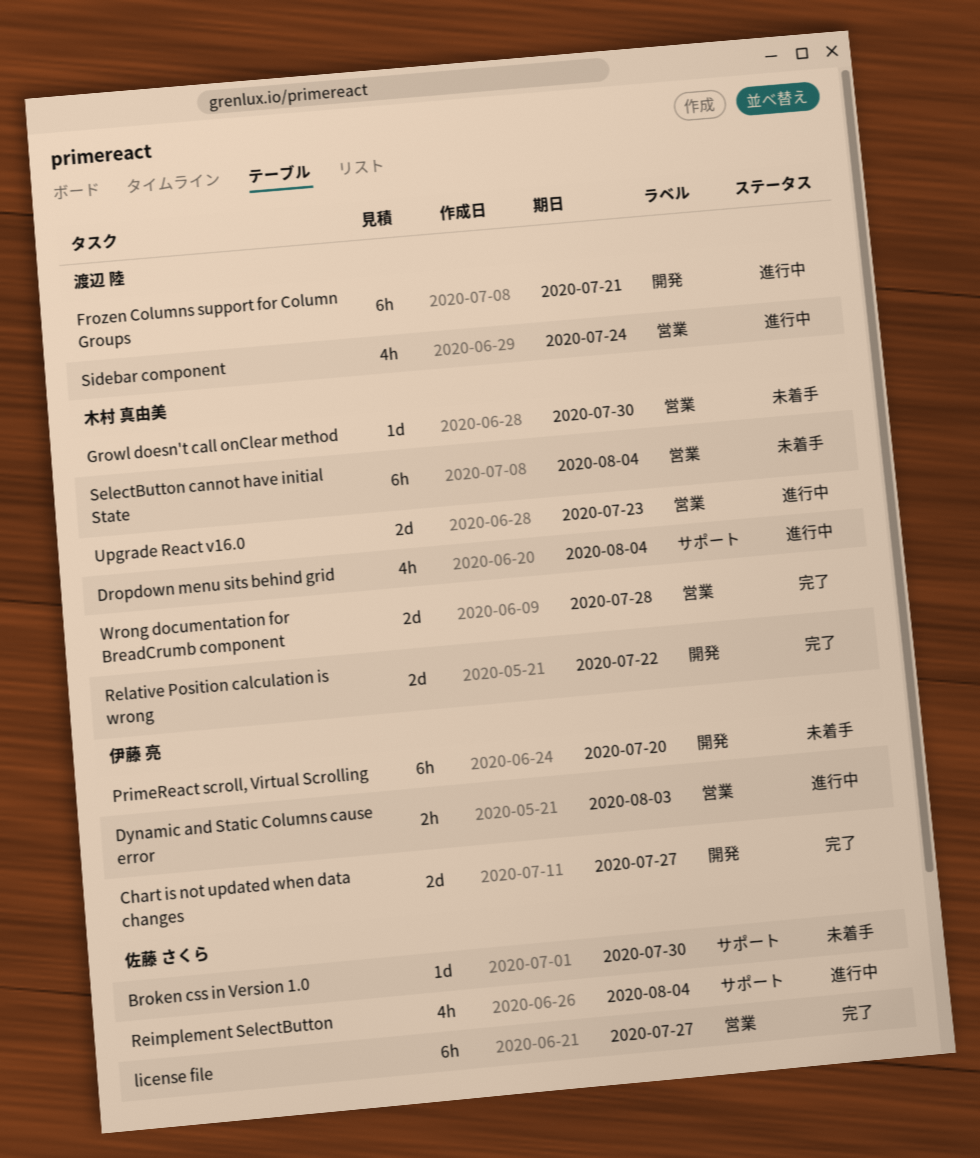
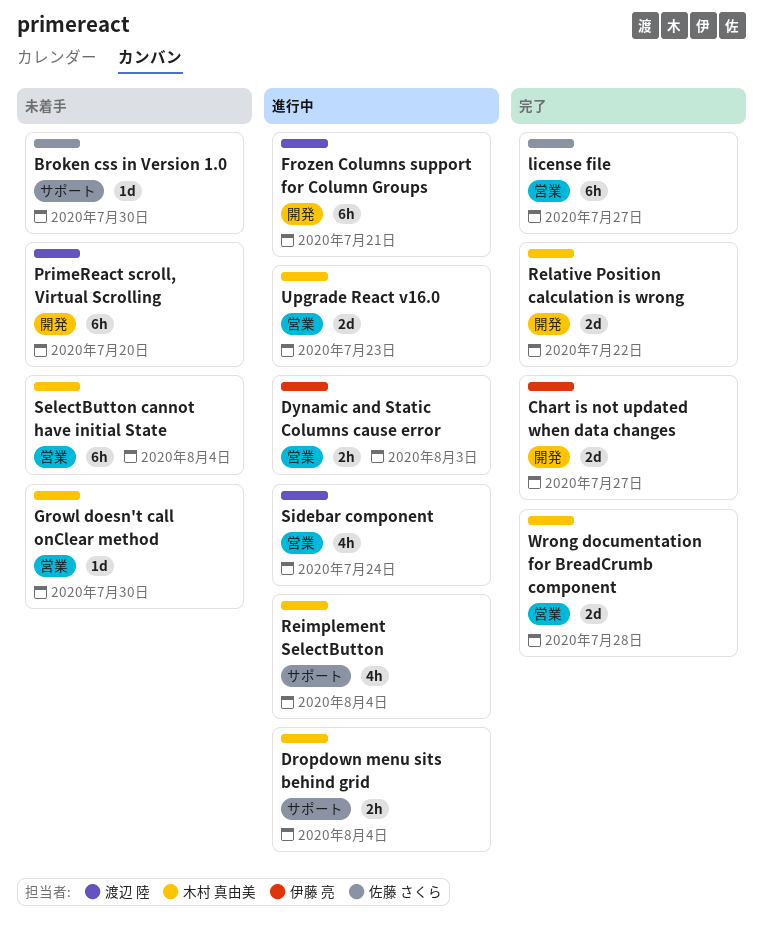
Dropdown menu sits behind grid, estimate: 4h -> 2h
PrimeReact scroll, Virtual Scrolling, owner: 伊藤 亮 -> 渡辺 陸
Reimplement SelectButton, owner: 佐藤 さくら -> 木村 真由美

